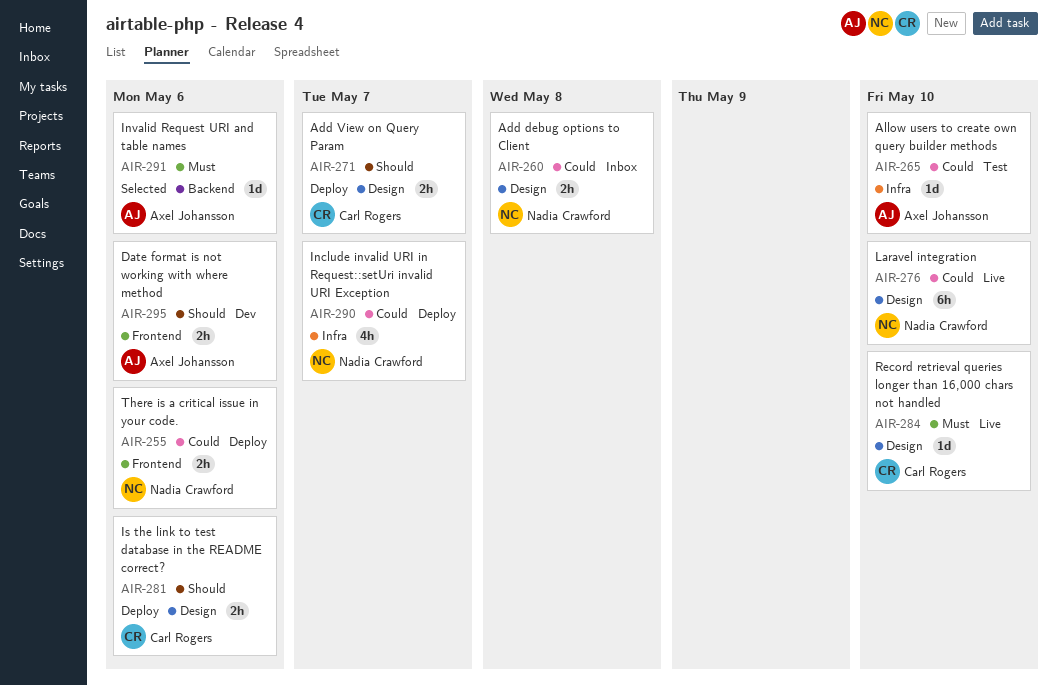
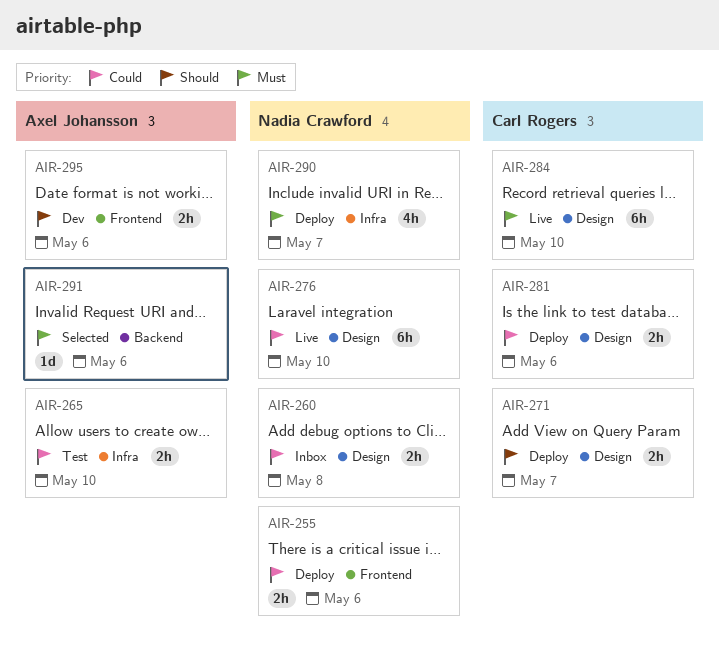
AIR-265, estimate: 1d -> 2h
AIR-281, priority: Should -> Could
AIR-284, estimate: 1d -> 6h
AIR-290, priority: Could -> Must

